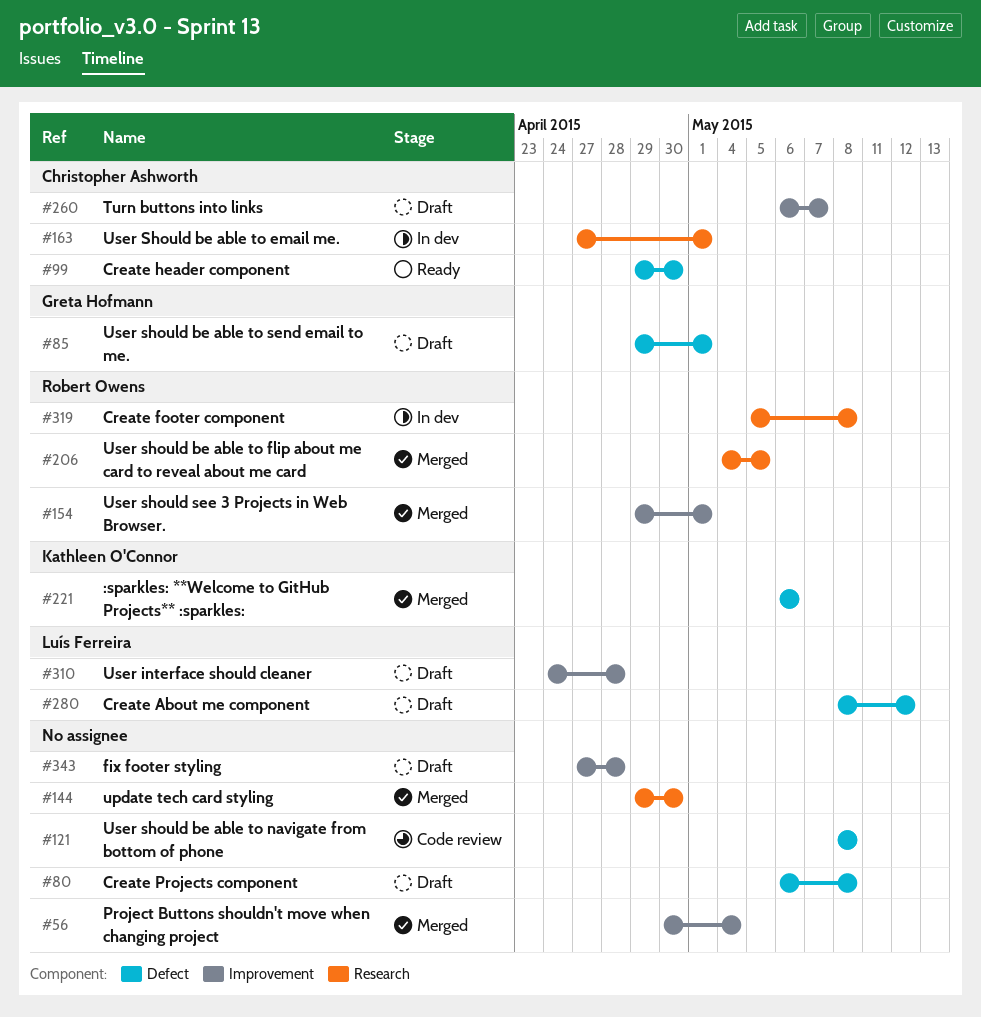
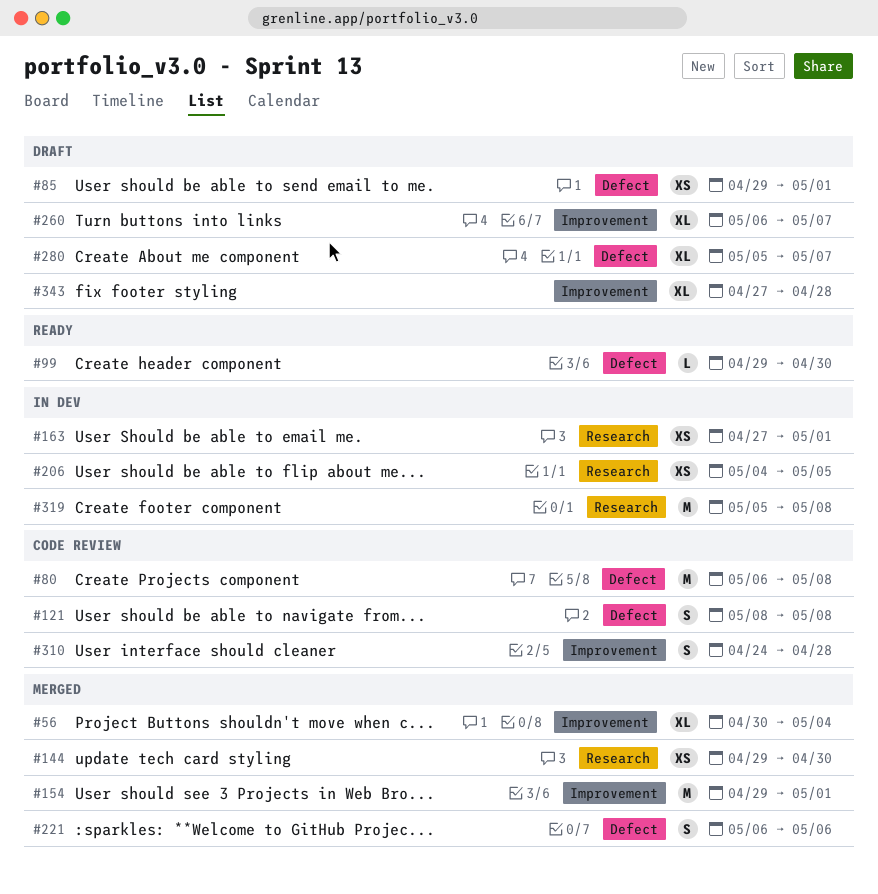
#80, status: Draft -> Code review
#206, status: Merged -> In dev
#280, start: May 8 -> May 5
#280, due: May 12 -> May 7
#310, status: Draft -> Code review

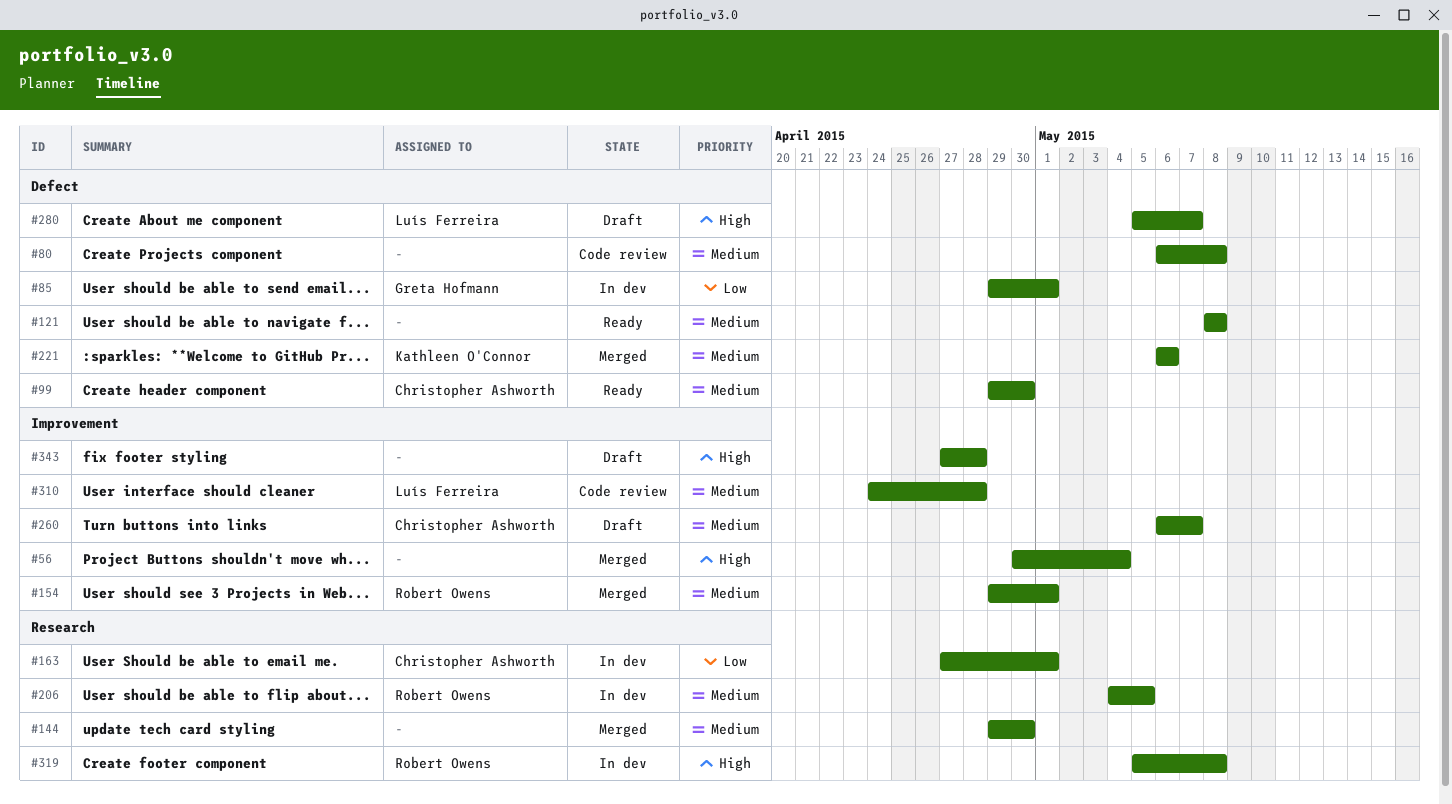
#85, status: Draft -> In dev
#121, status: Code review -> Ready

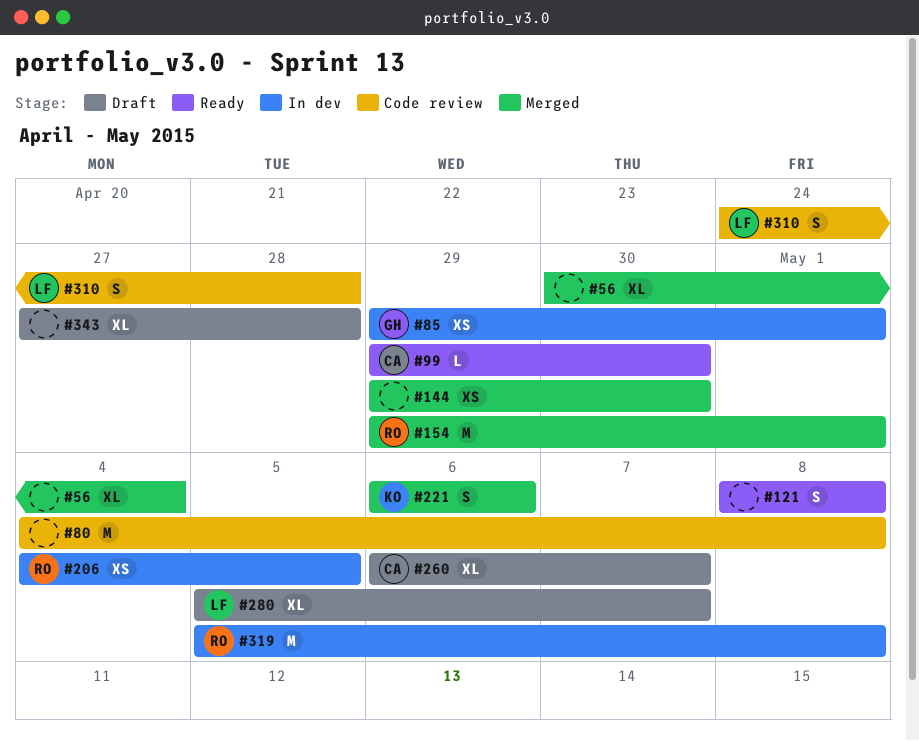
#80, start: May 6 -> May 4
#163: present -> none

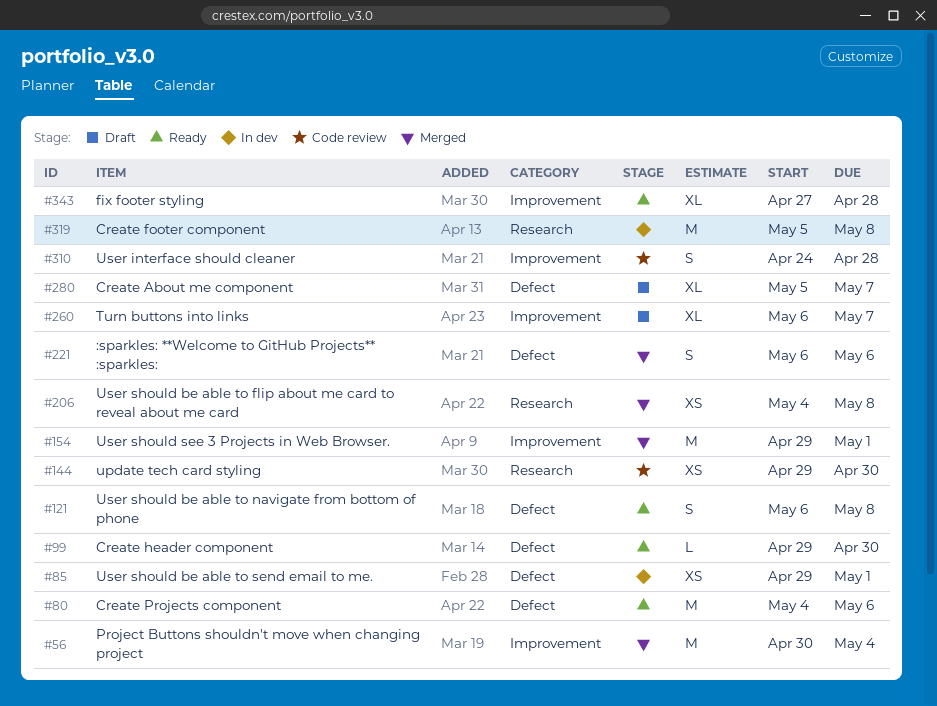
#56, estimate: XL -> M
#80, status: Code review -> Ready
#80, due: May 8 -> May 6
#121, start: May 8 -> May 6
#144, status: Merged -> Code review
#206, status: In dev -> Merged
#206, due: May 5 -> May 8
#343, status: Draft -> Ready

